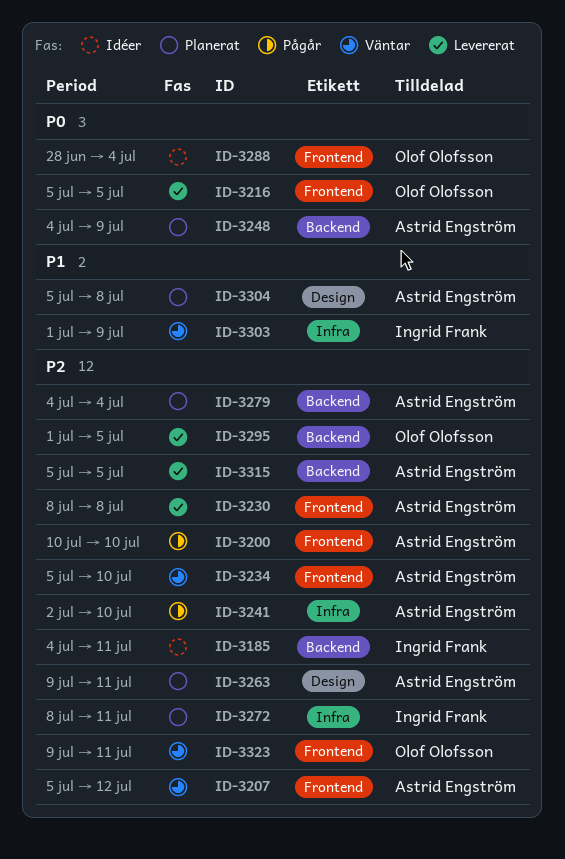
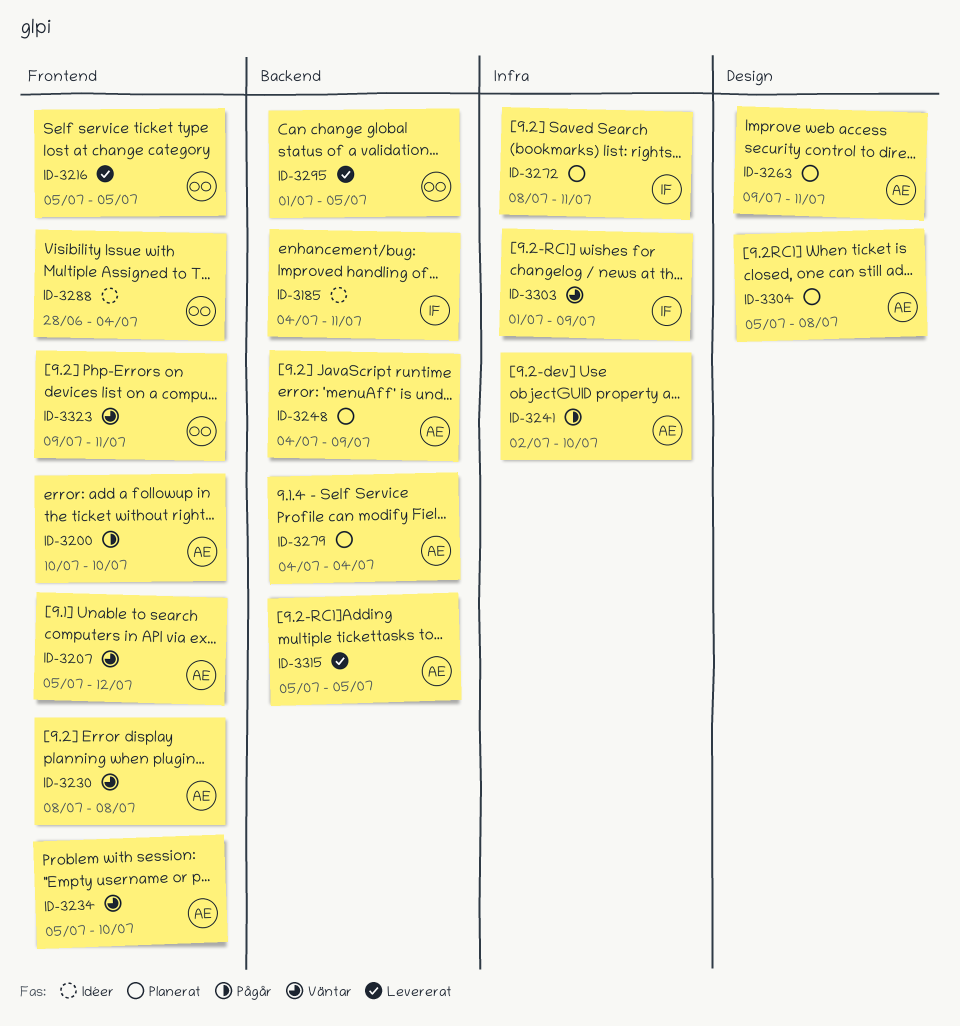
ID-3230, status: Levererat -> Väntar

